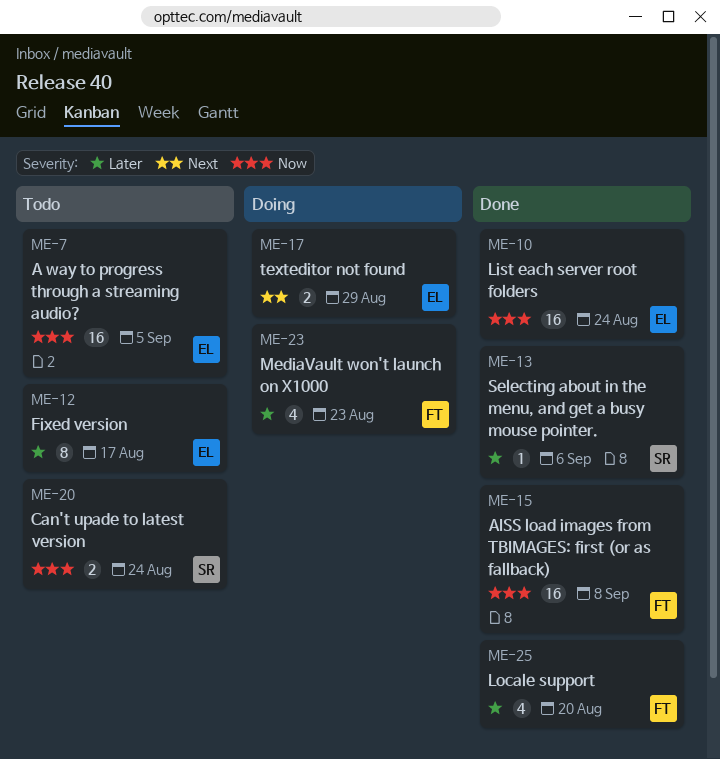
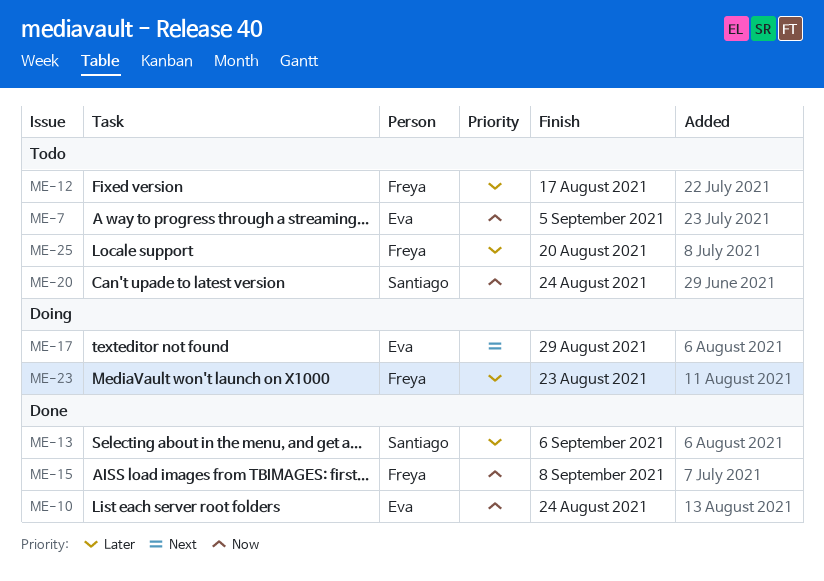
ME-12, owner: Eva -> Freya
ME-25, status: Done -> Todo

